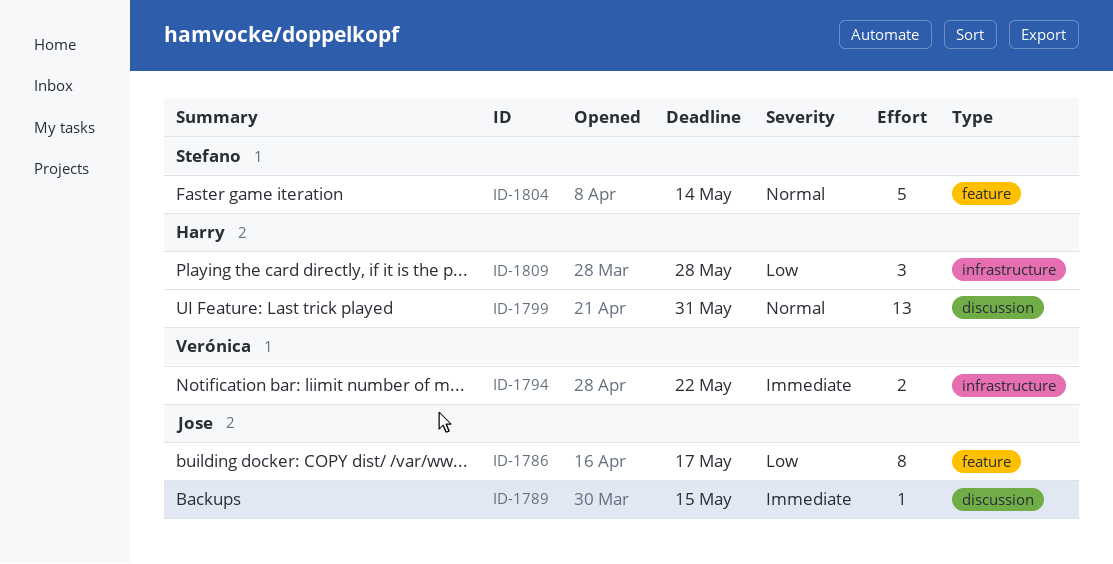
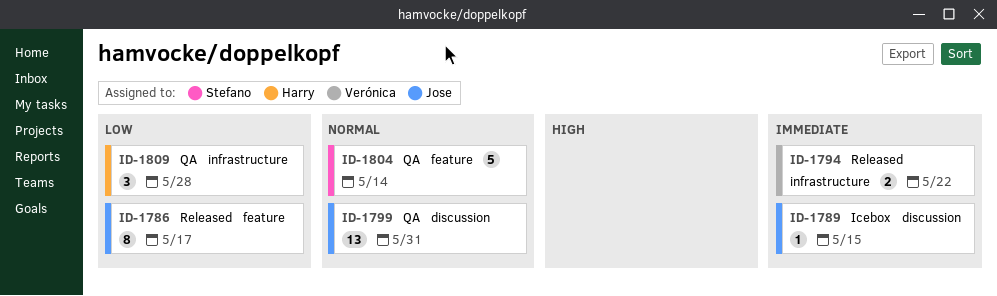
ID-1799, owner: Harry -> Jose

